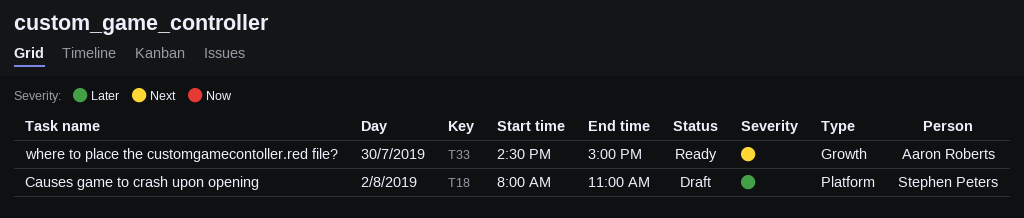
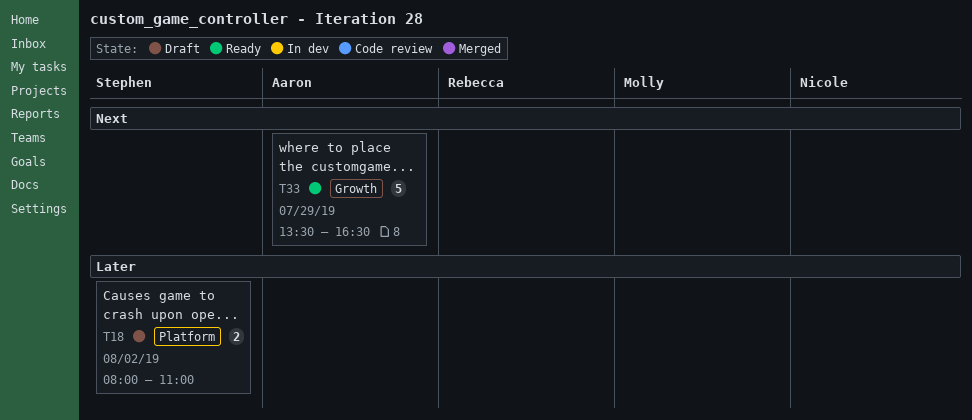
T33, day: Jul 30 -> Jul 29
T33, begins: 14:30 -> 13:30
T33, ends: 15:00 -> 16:30

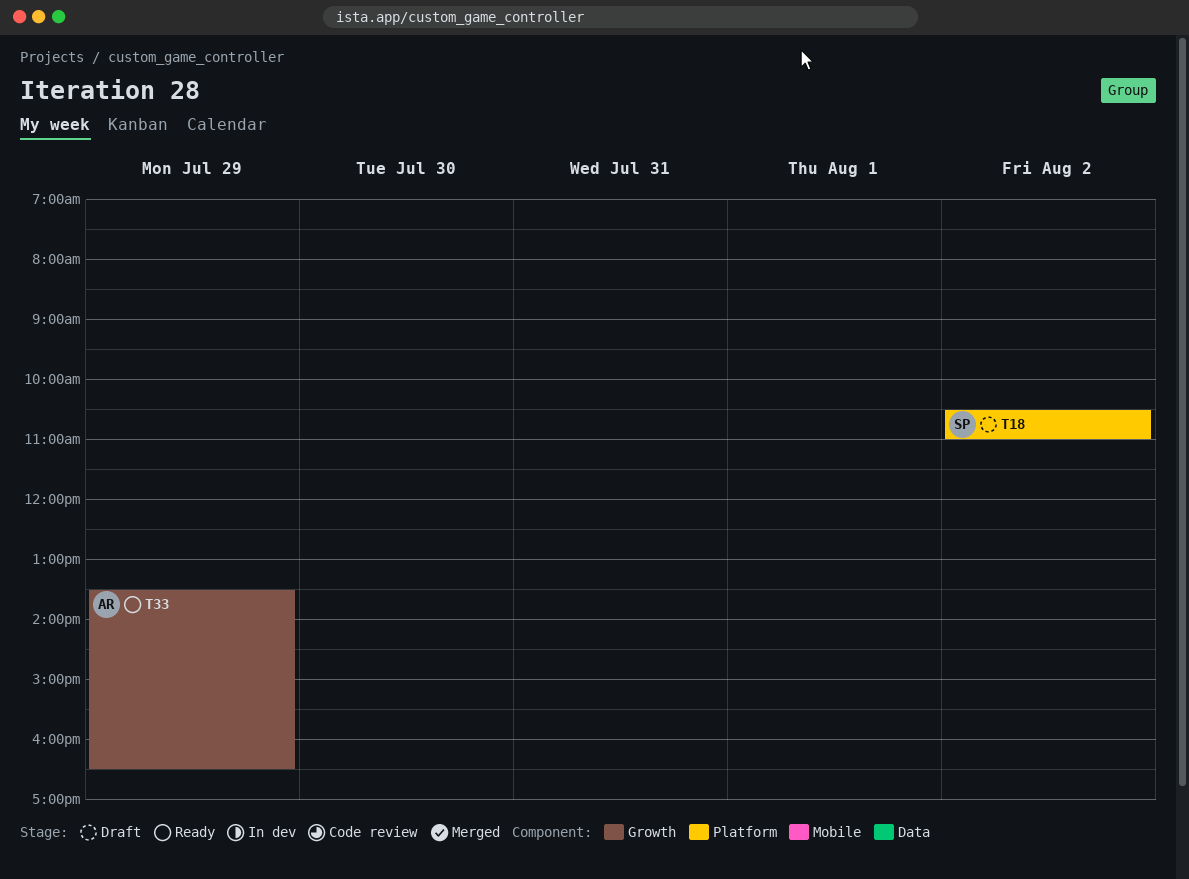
T18, begins: 08:00 -> 10:30

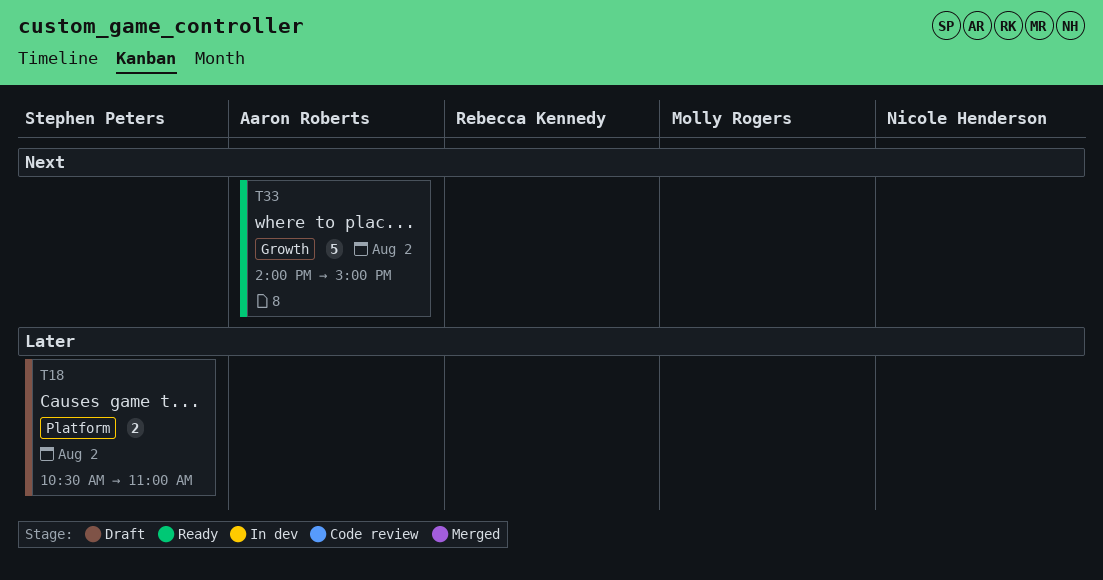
T33, day: Jul 29 -> Aug 2
T33, begins: 13:30 -> 14:00
T33, ends: 16:30 -> 15:00

